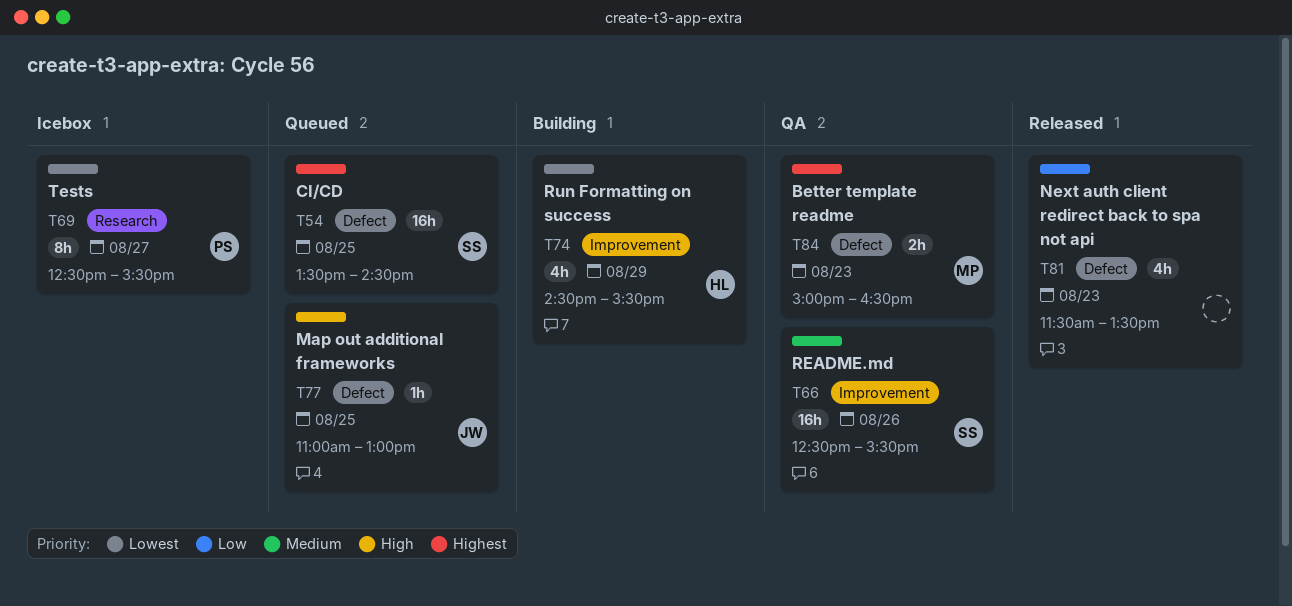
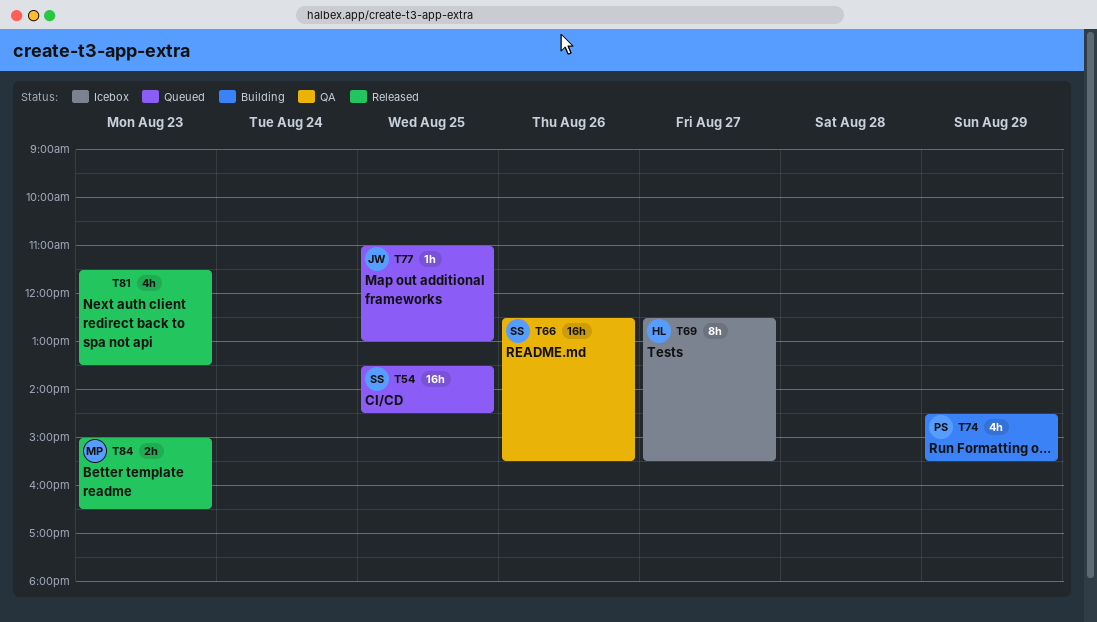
T69, owner: PS -> HL
T74, owner: HL -> PS
T84, status: QA -> Released

